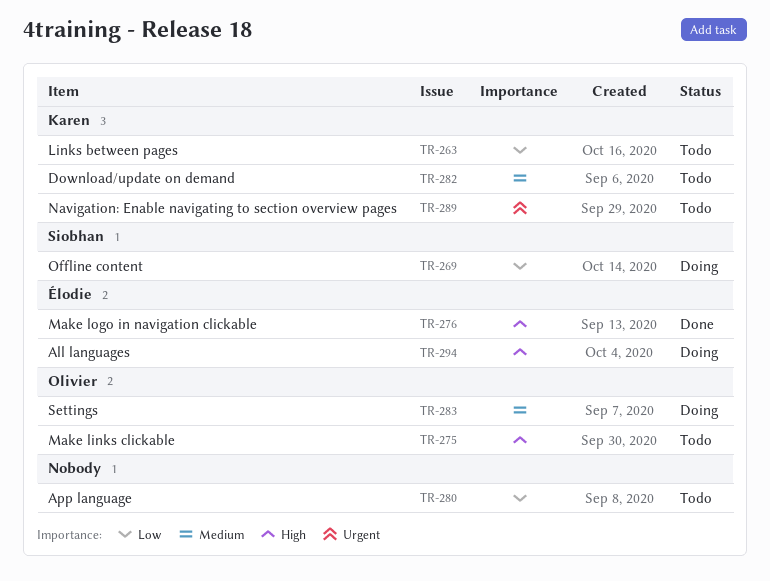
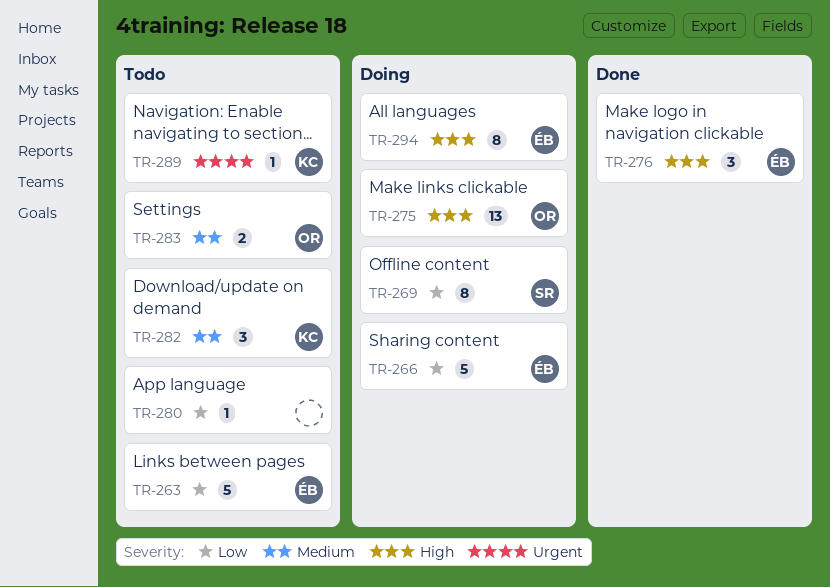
TR-263, owner: Karen -> Élodie
TR-266: none -> present
TR-275, status: Todo -> Doing
TR-283, status: Doing -> Todo

